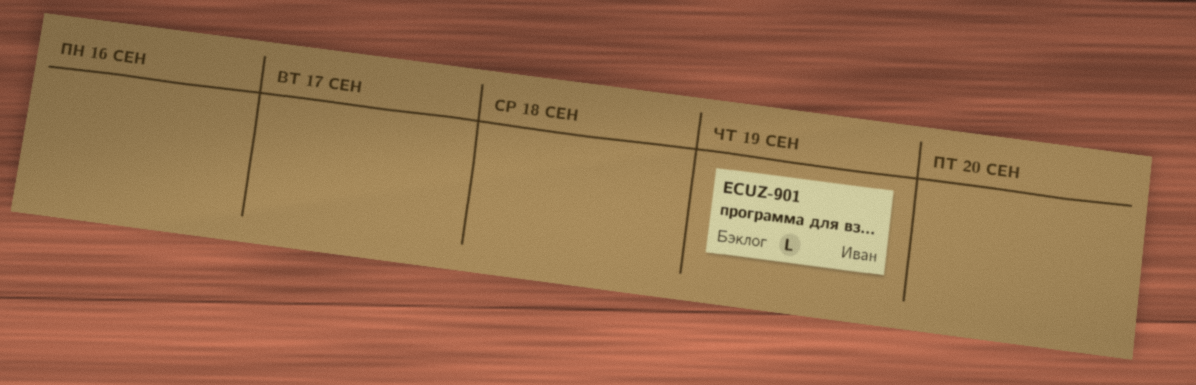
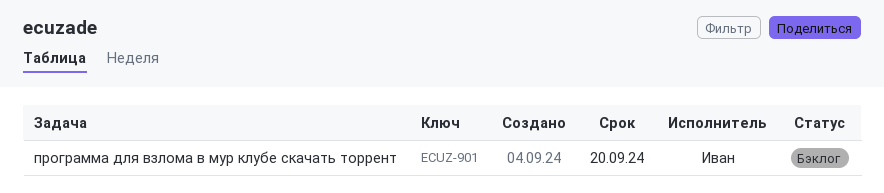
ECUZ-901, due: Sep 19 -> Sep 20

